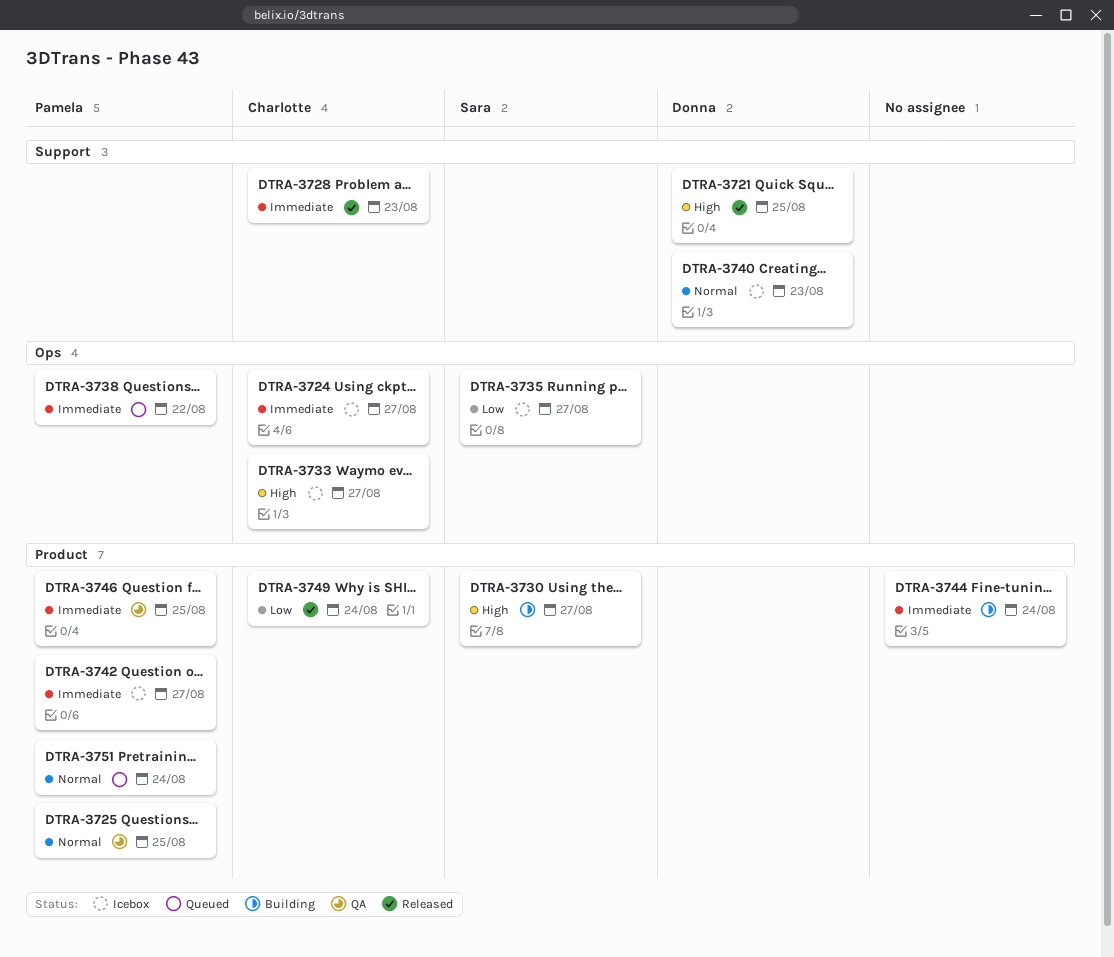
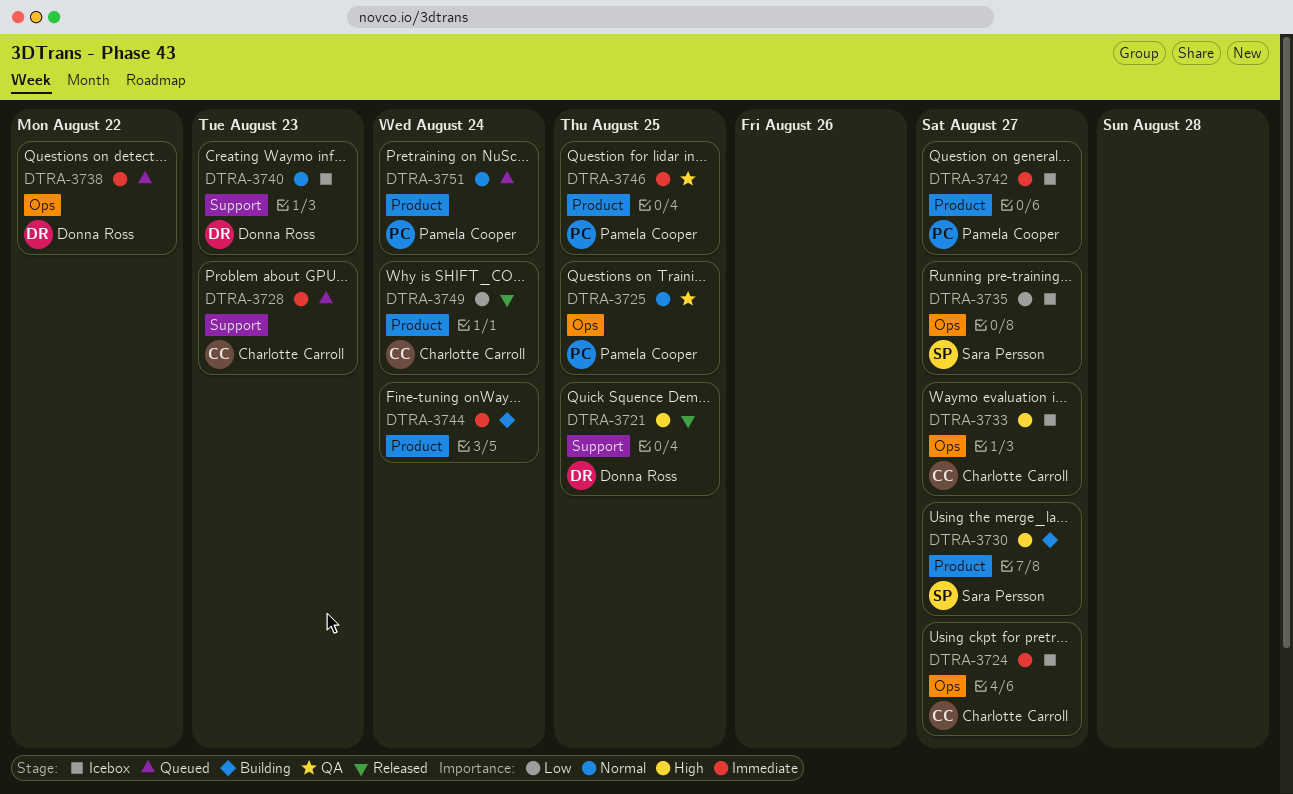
DTRA-3725, label: Product -> Ops
DTRA-3728, status: Released -> Queued
DTRA-3738, owner: Pamela Cooper -> Donna Ross

